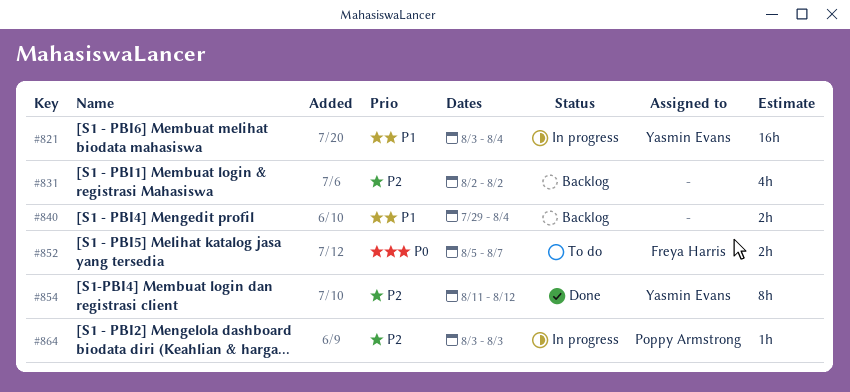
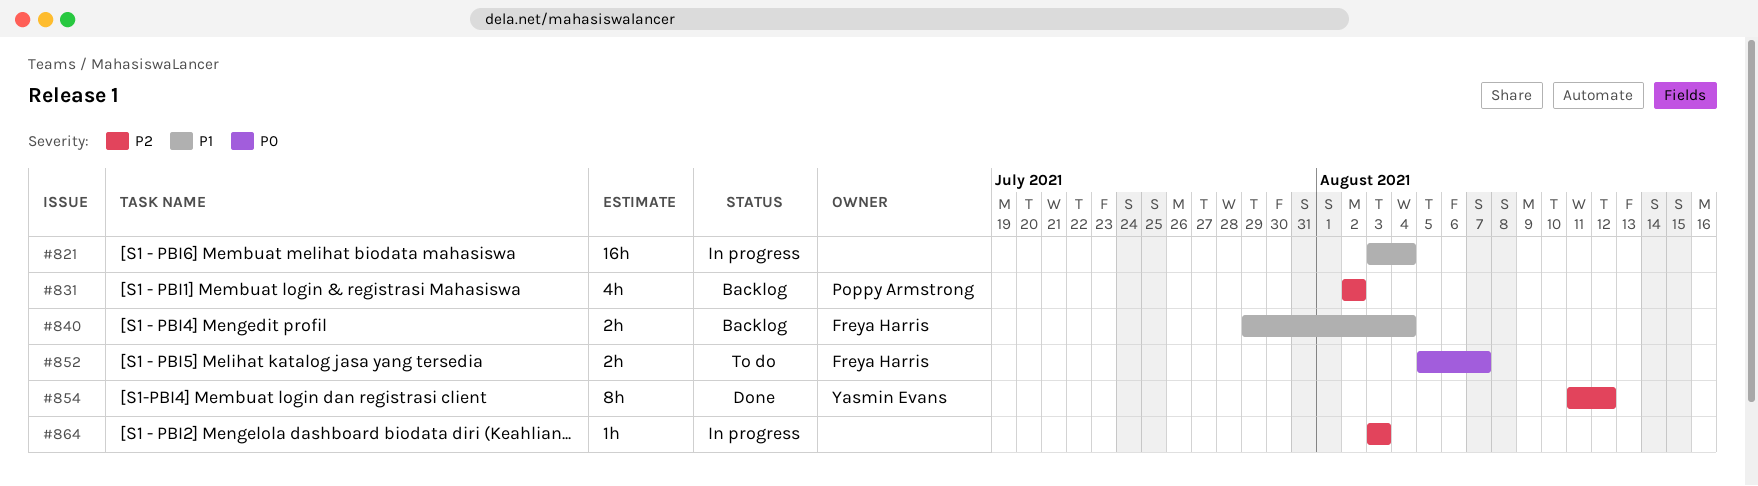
#821, owner: Yasmin Evans -> none
#831, owner: none -> Poppy Armstrong
#840, owner: none -> Freya Harris
#864, owner: Poppy Armstrong -> none

